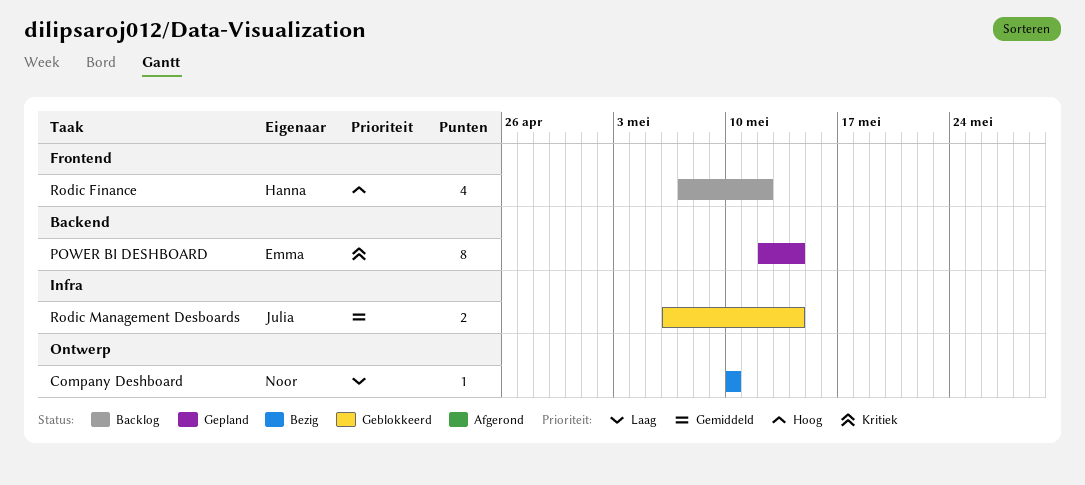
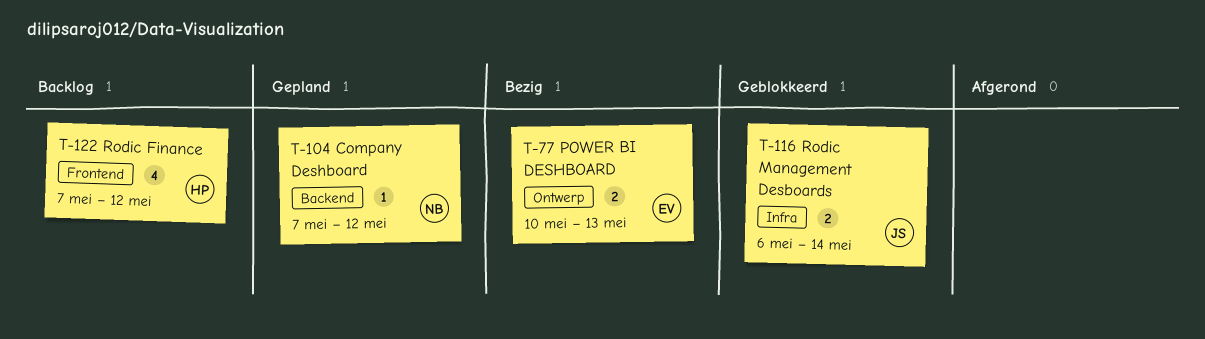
Company Deshboard, status: Bezig -> Gepland
Company Deshboard, label: Ontwerp -> Backend
Company Deshboard, start: May 10 -> May 7
Company Deshboard, due: May 10 -> May 12
POWER BI DESHBOARD, status: Gepland -> Bezig
POWER BI DESHBOARD, label: Backend -> Ontwerp
POWER BI DESHBOARD, estimate: 8 -> 2
POWER BI DESHBOARD, start: May 12 -> May 10
POWER BI DESHBOARD, due: May 14 -> May 13

